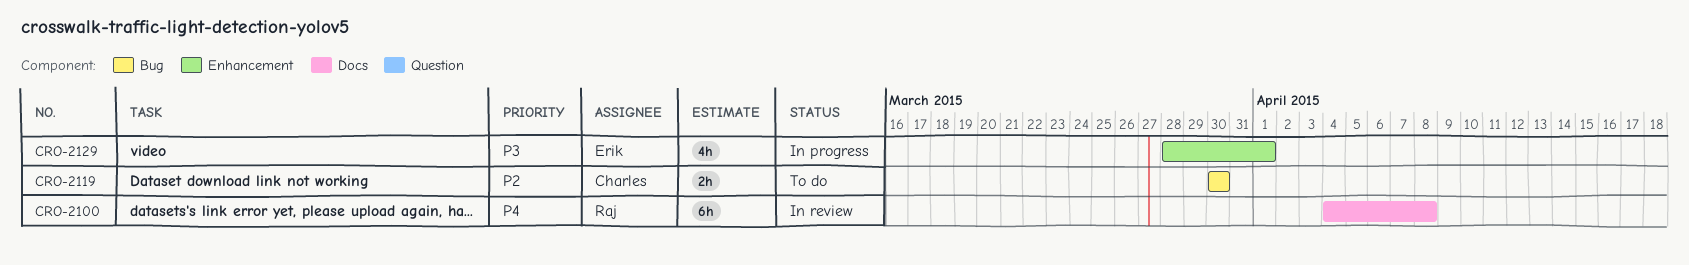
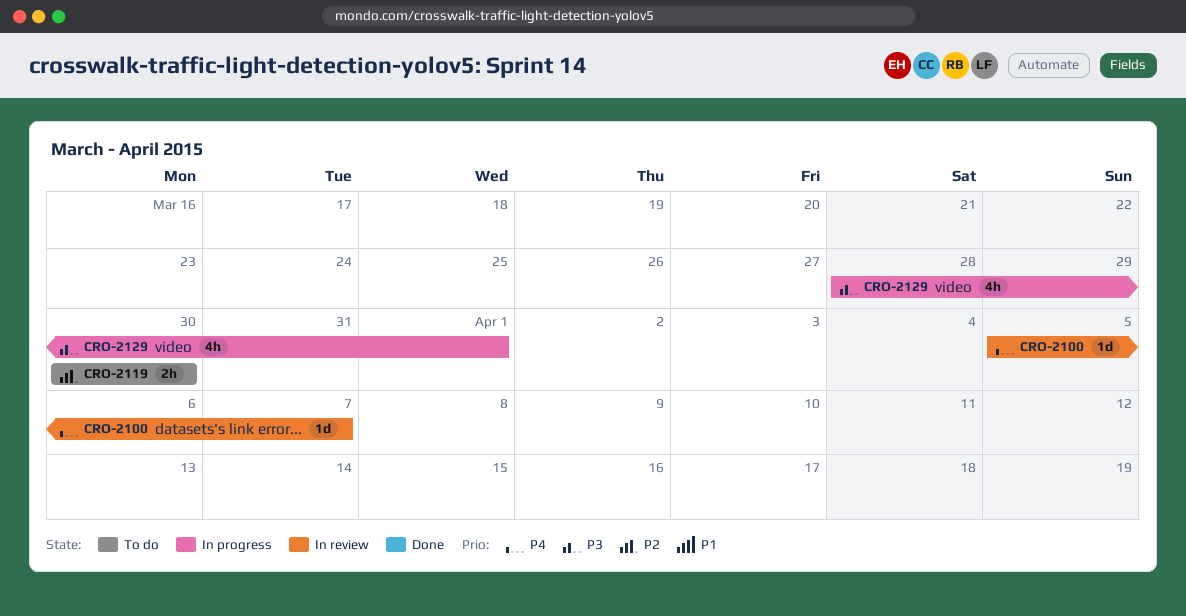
CRO-2100, estimate: 6h -> 1d
CRO-2100, start: Apr 4 -> Apr 5
CRO-2100, due: Apr 8 -> Apr 7

